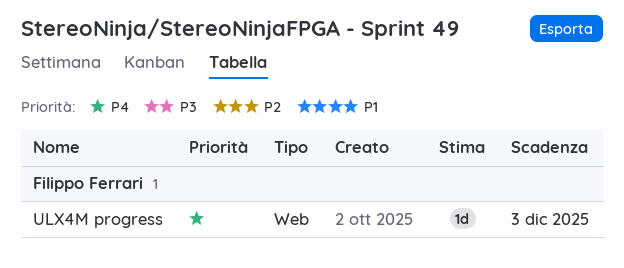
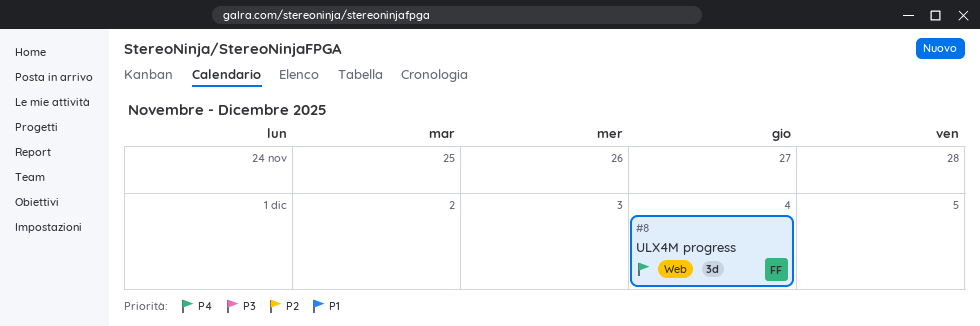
ULX4M progress, estimate: 1d -> 3d
ULX4M progress, due: Dec 3 -> Dec 4

